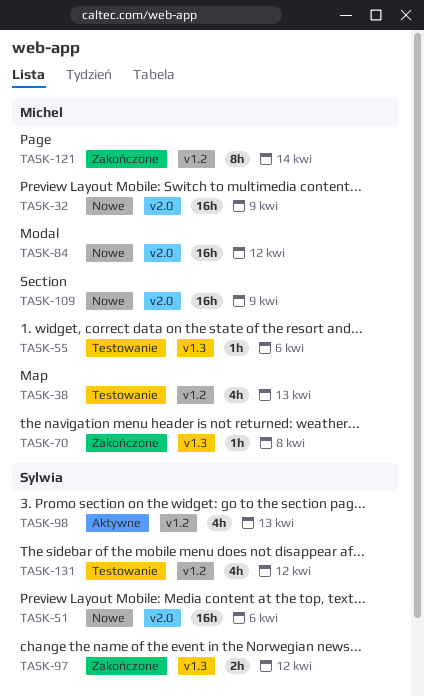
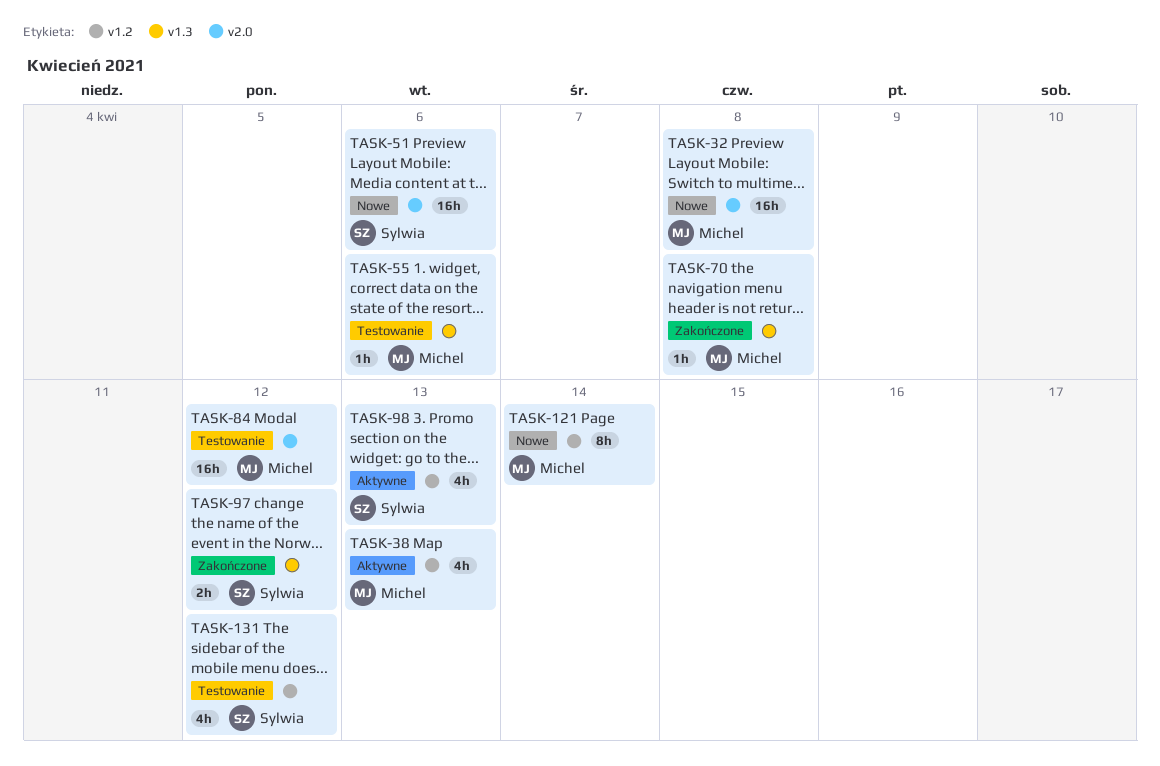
TASK-32, due: Apr 9 -> Apr 8
TASK-38, status: Testowanie -> Aktywne
TASK-84, status: Nowe -> Testowanie
TASK-109: present -> none
TASK-121, status: Zakończone -> Nowe

